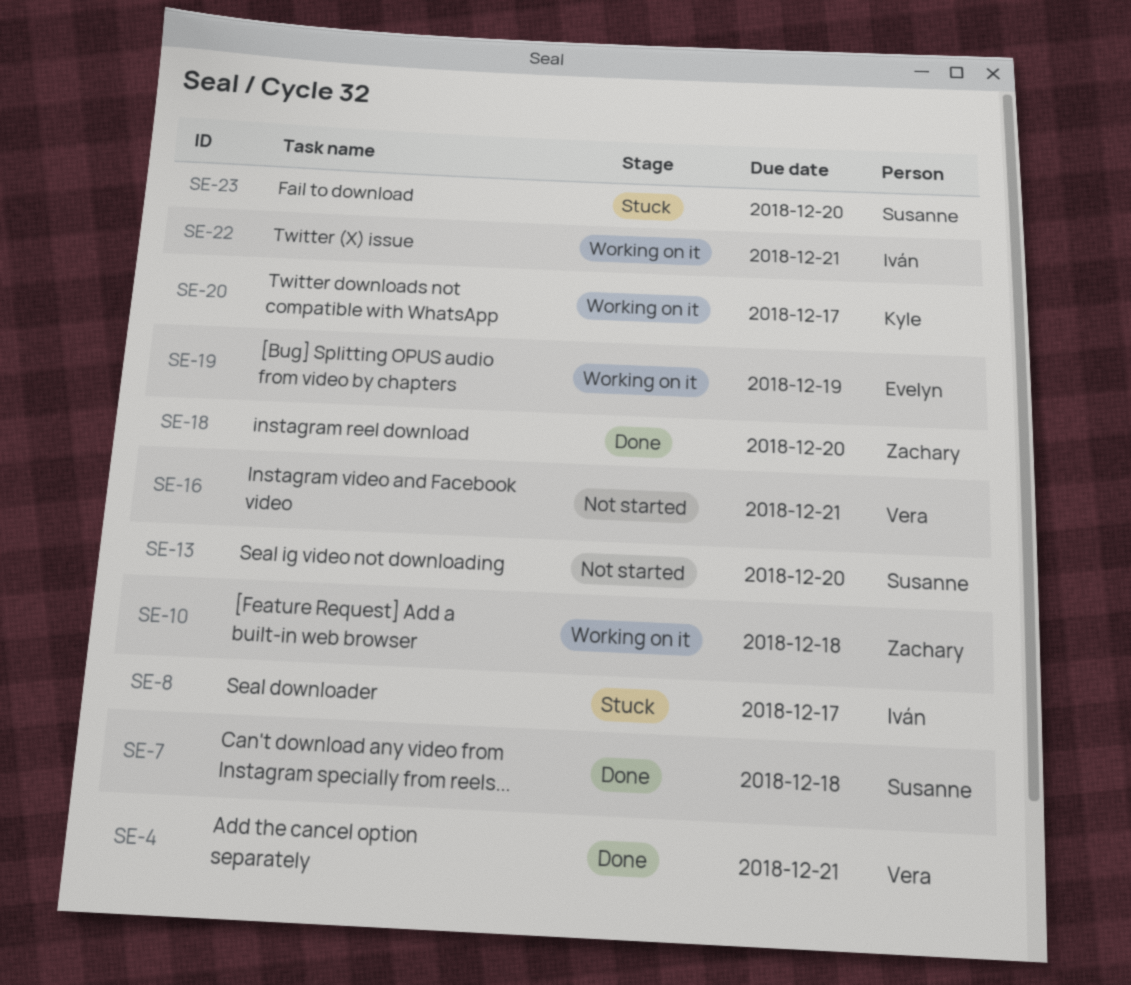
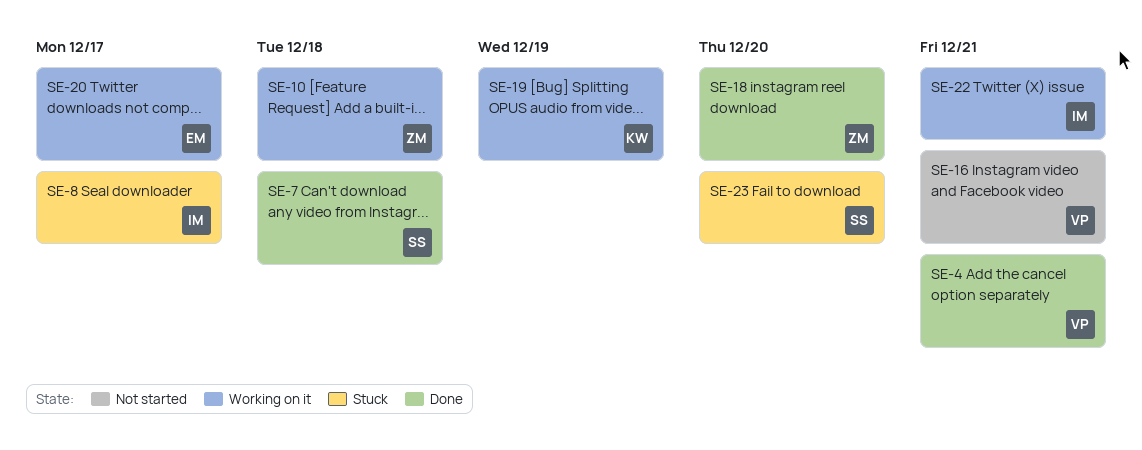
SE-13: present -> none
SE-19, owner: Evelyn -> Kyle
SE-20, owner: Kyle -> Evelyn

